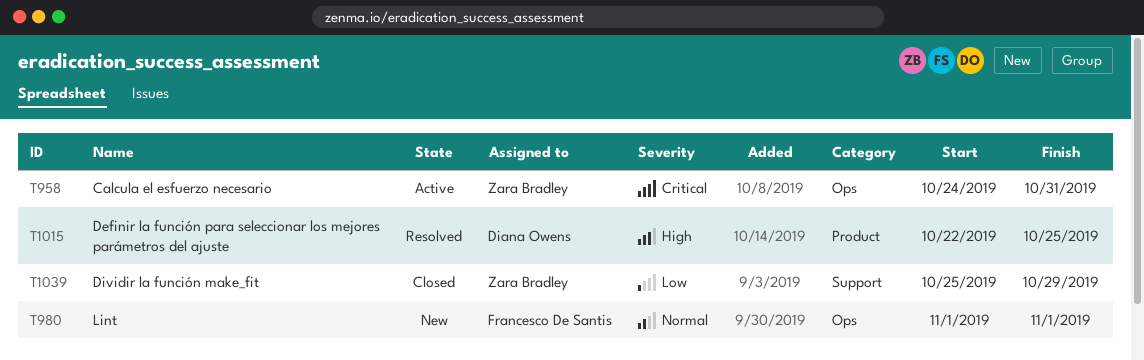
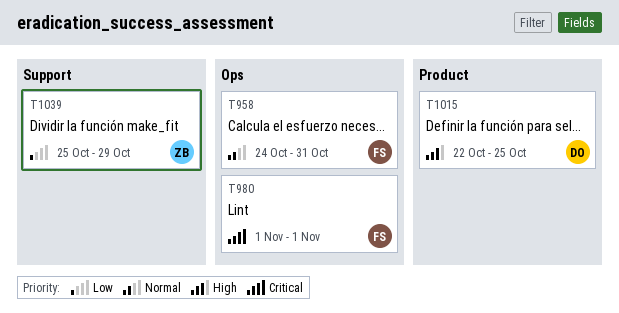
T958, owner: Zara Bradley -> Francesco De Santis
T958, priority: Critical -> Normal
T980, priority: Normal -> Critical

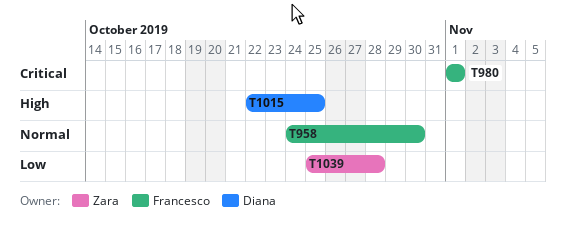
T958, due: Oct 31 -> Oct 30
T1039, due: Oct 29 -> Oct 28

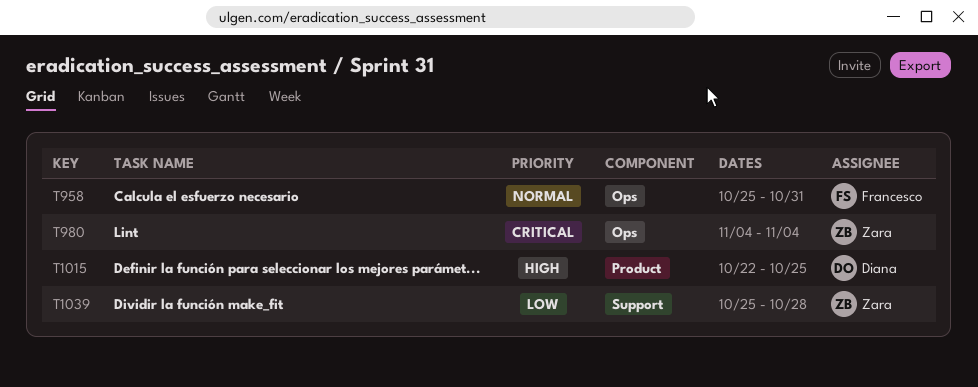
T958, start: Oct 24 -> Oct 25
T958, due: Oct 30 -> Oct 31
T980, owner: Francesco -> Zara
T980, start: Nov 1 -> Nov 4
T980, due: Nov 1 -> Nov 4

